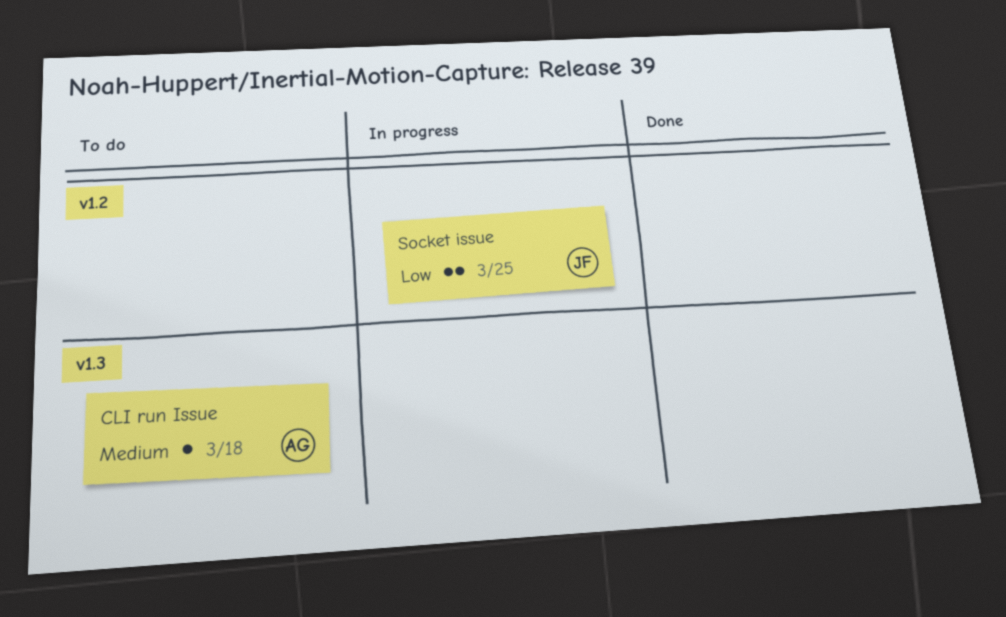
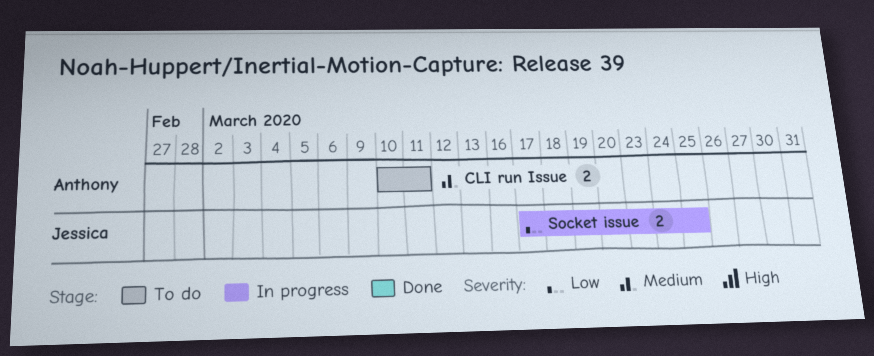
CLI run Issue, estimate: 1 -> 2
CLI run Issue, due: Mar 18 -> Mar 11

